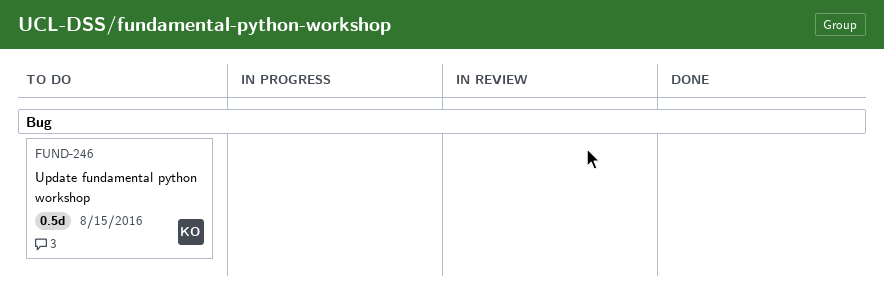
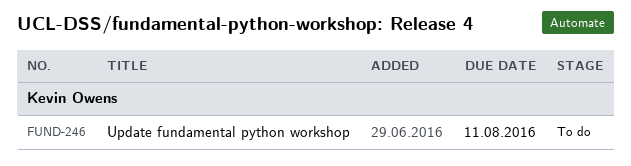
FUND-246, due: Aug 15 -> Aug 11

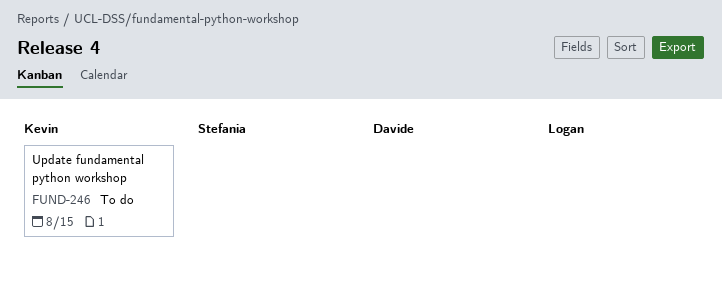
FUND-246, due: Aug 11 -> Aug 15

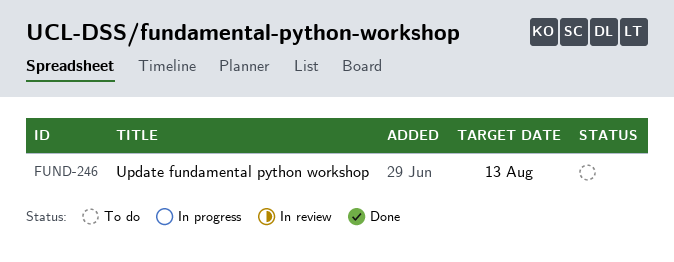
FUND-246, due: Aug 15 -> Aug 13

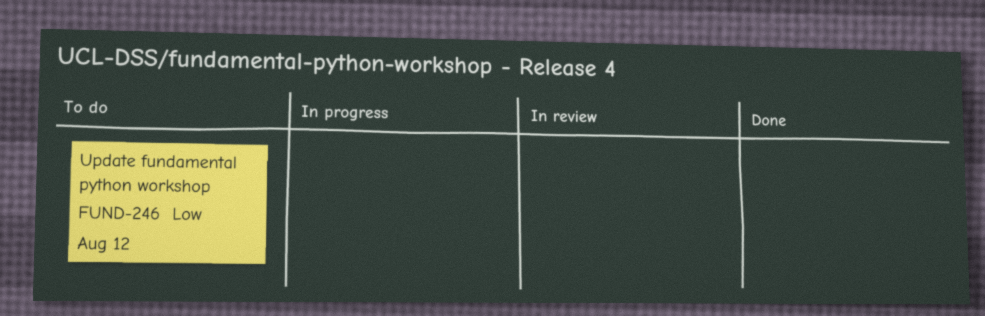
FUND-246, due: Aug 13 -> Aug 12

